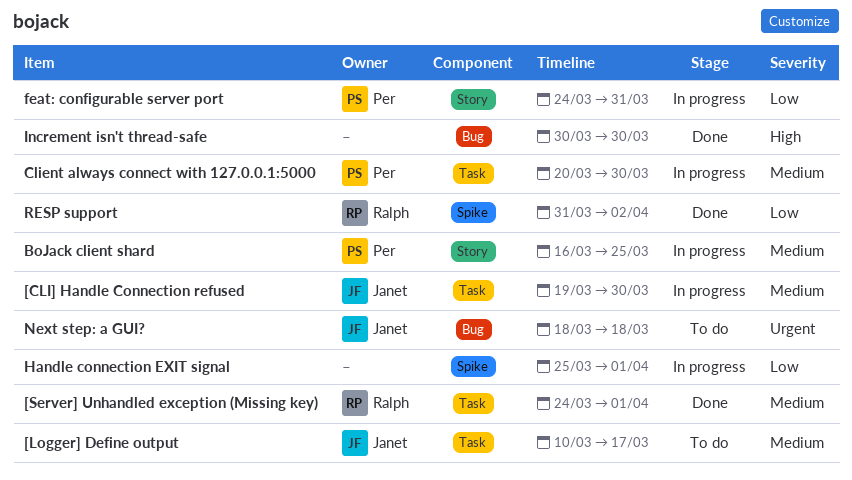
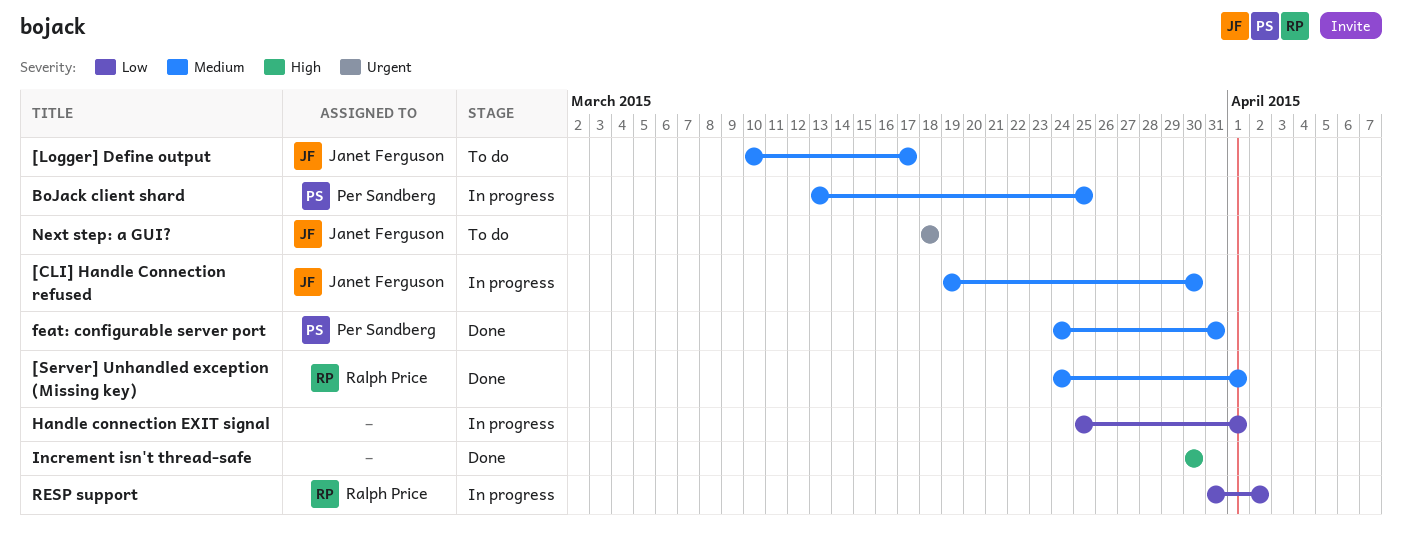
BoJack client shard, start: Mar 16 -> Mar 13
Client always connect with 127.0.0.1:5000: present -> none
feat: configurable server port, status: In progress -> Done
feat: configurable server port, priority: Low -> Medium
RESP support, status: Done -> In progress

